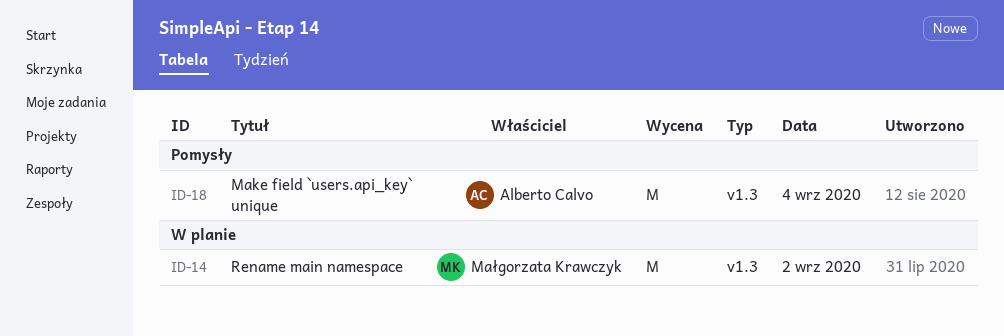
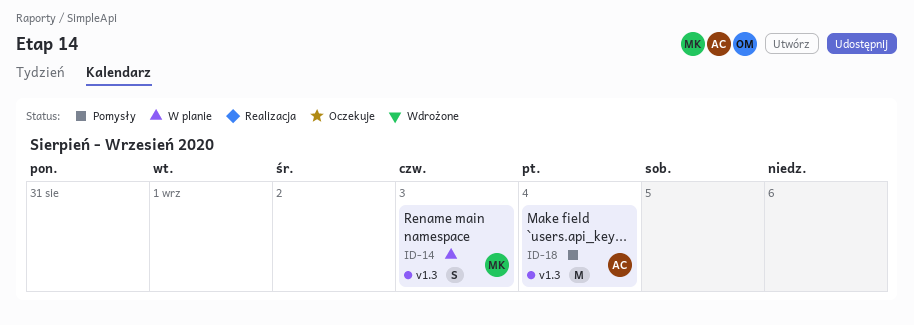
ID-14, estimate: M -> S
ID-14, day: Sep 2 -> Sep 3

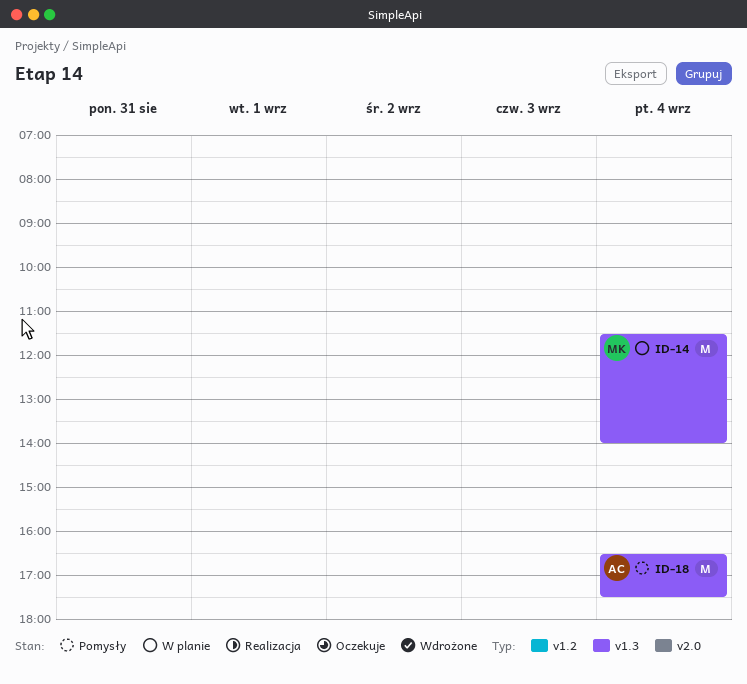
ID-14, estimate: S -> M
ID-14, day: Sep 3 -> Sep 4

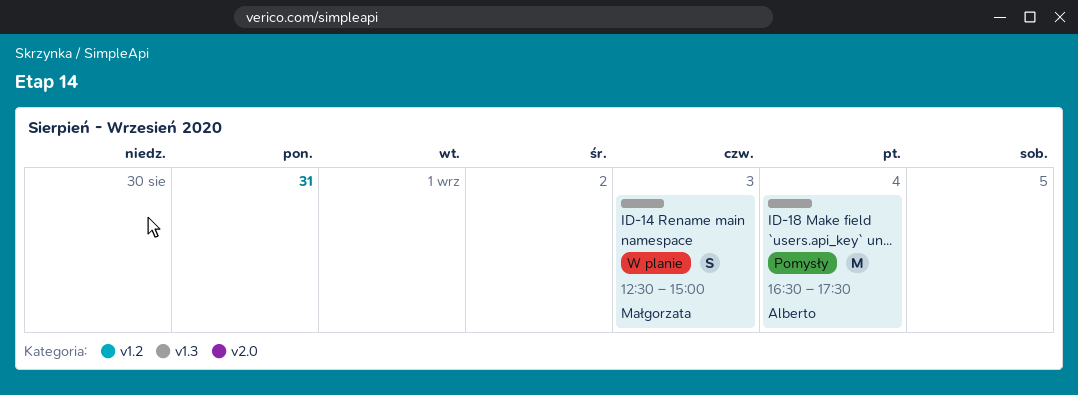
ID-14, estimate: M -> S
ID-14, day: Sep 4 -> Sep 3
ID-14, begins: 11:30 -> 12:30
ID-14, ends: 14:00 -> 15:00

